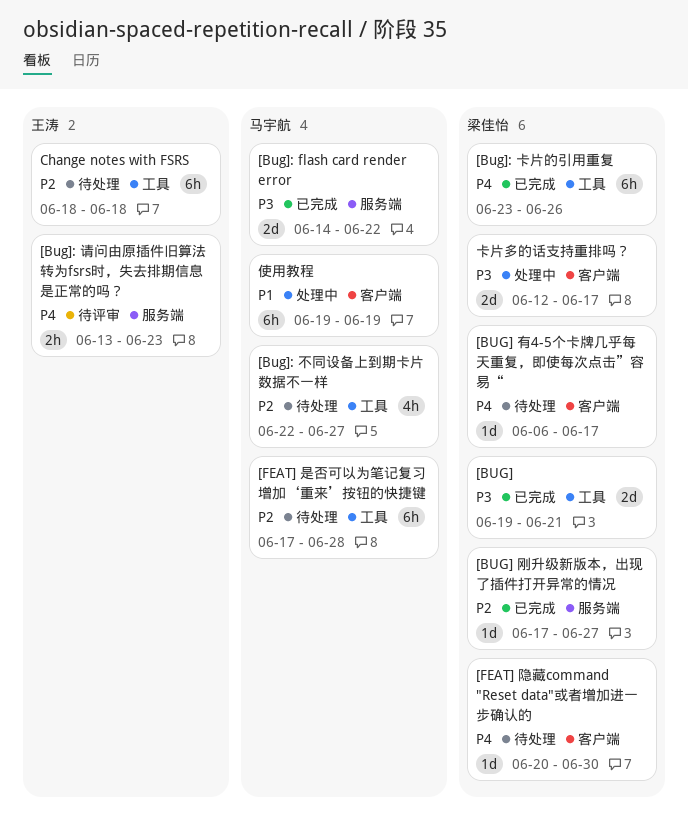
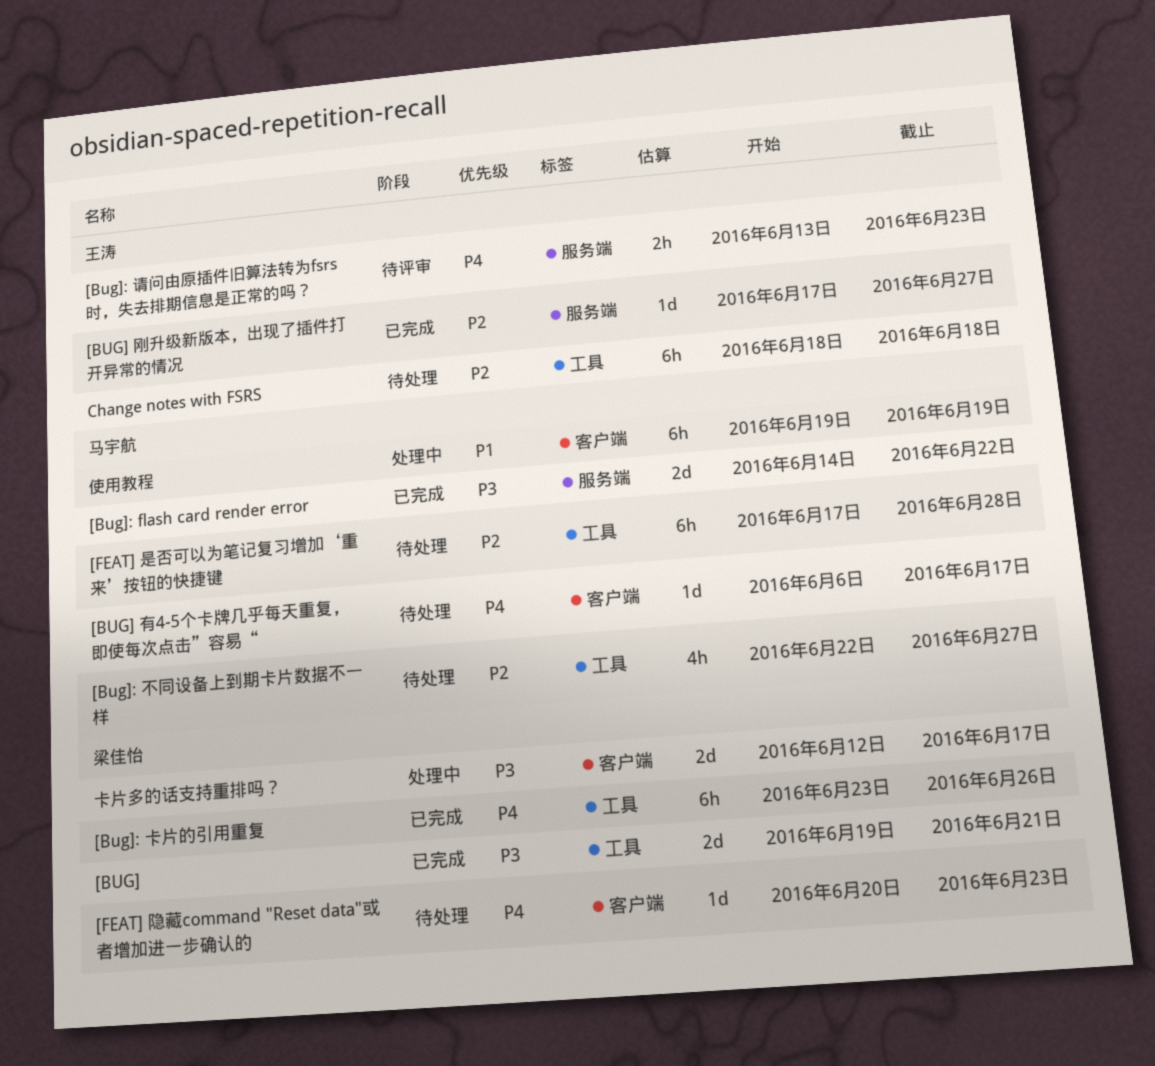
[BUG] 刚升级新版本，出现了插件打开异常的情况, owner: 梁佳怡 -> 王涛
[BUG] 有4-5个卡牌几乎每天重复，即使每次点击”容易“, owner: 梁佳怡 -> 马宇航
[FEAT] 隐藏command "Reset data"或者增加进一步确认的, due: Jun 30 -> Jun 23

